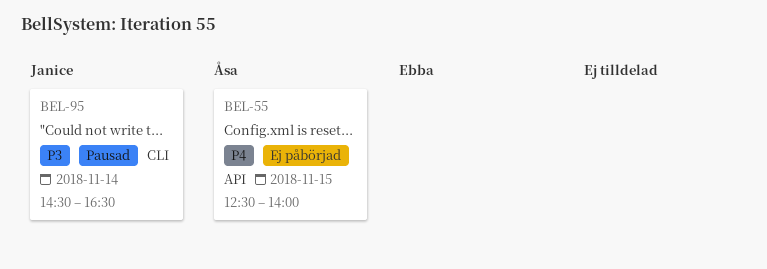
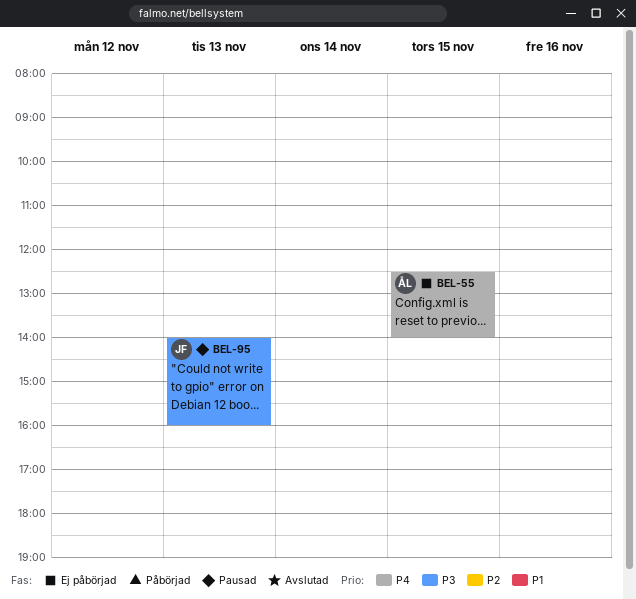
BEL-95, day: Nov 14 -> Nov 13
BEL-95, begins: 14:30 -> 14:00
BEL-95, ends: 16:30 -> 16:00

